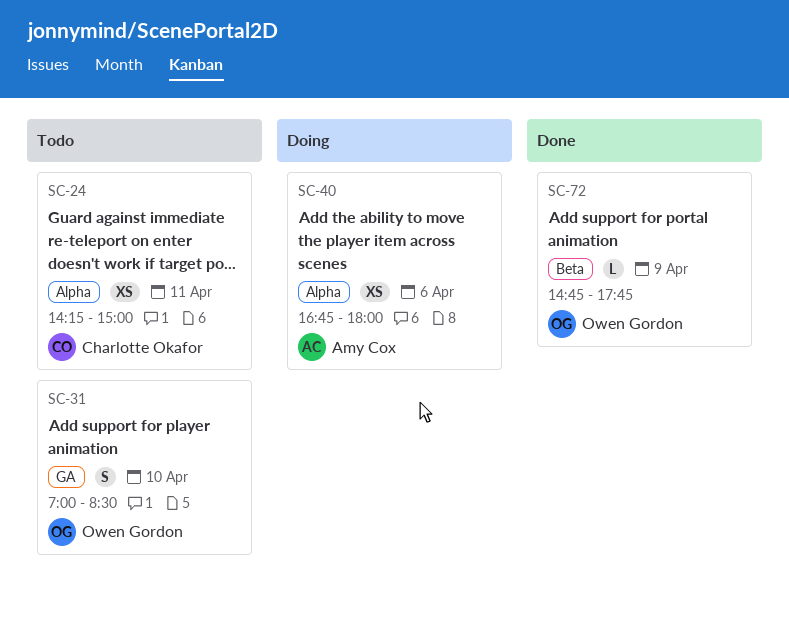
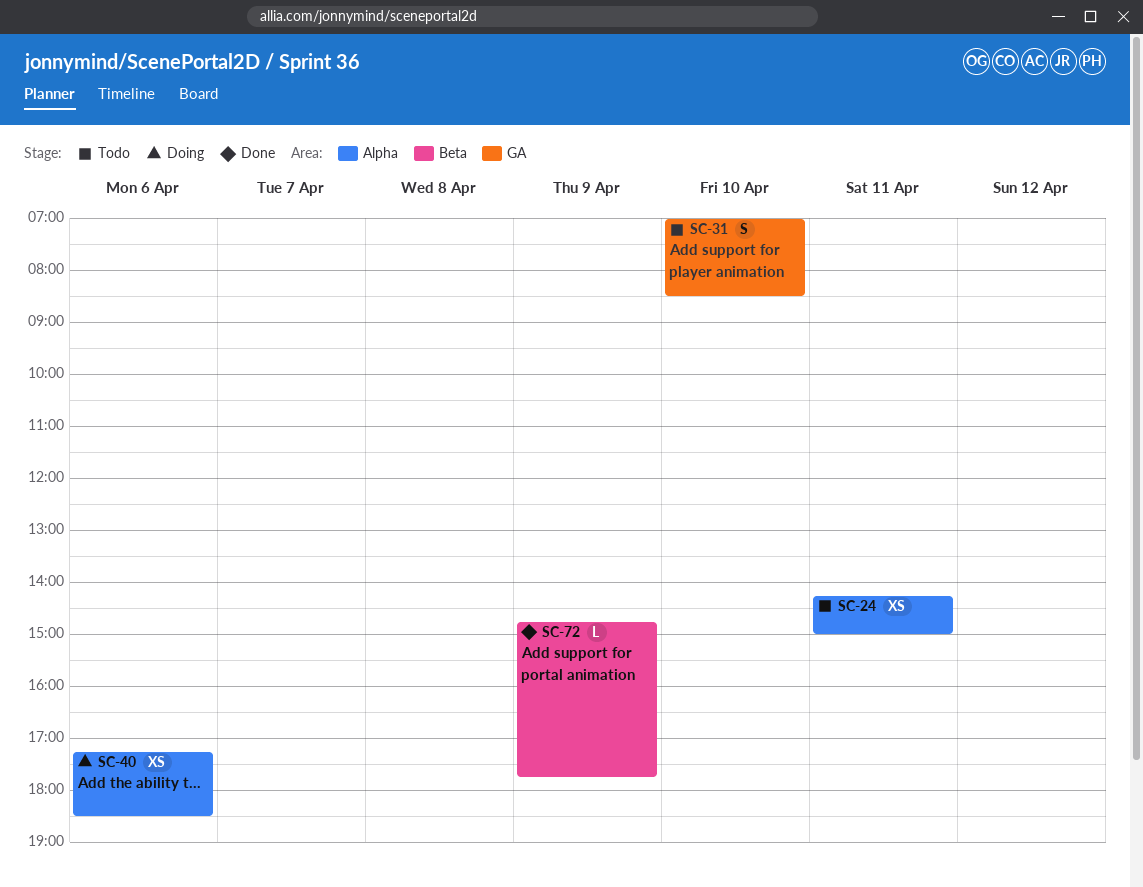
SC-40, begins: 16:45 -> 17:15
SC-40, ends: 18:00 -> 18:30

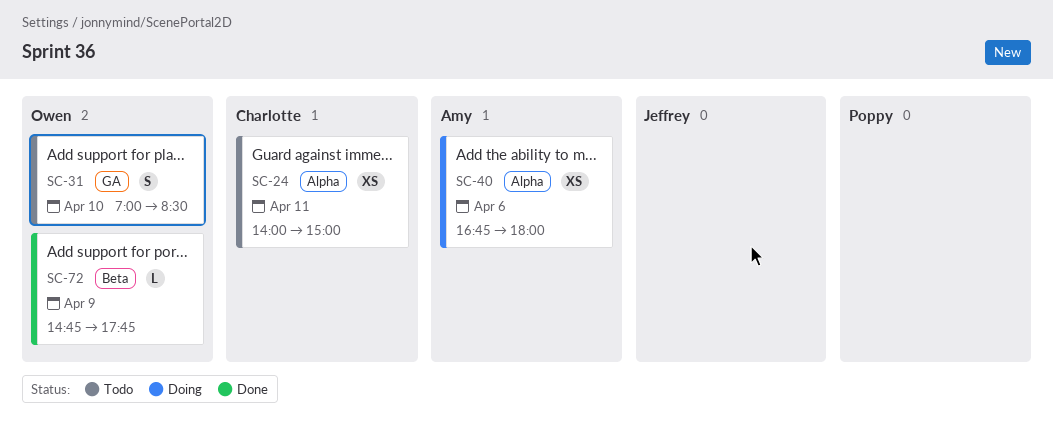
SC-24, begins: 14:15 -> 14:00
SC-40, begins: 17:15 -> 16:45
SC-40, ends: 18:30 -> 18:00

